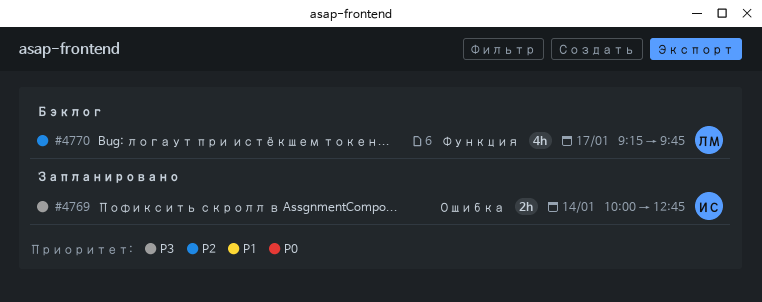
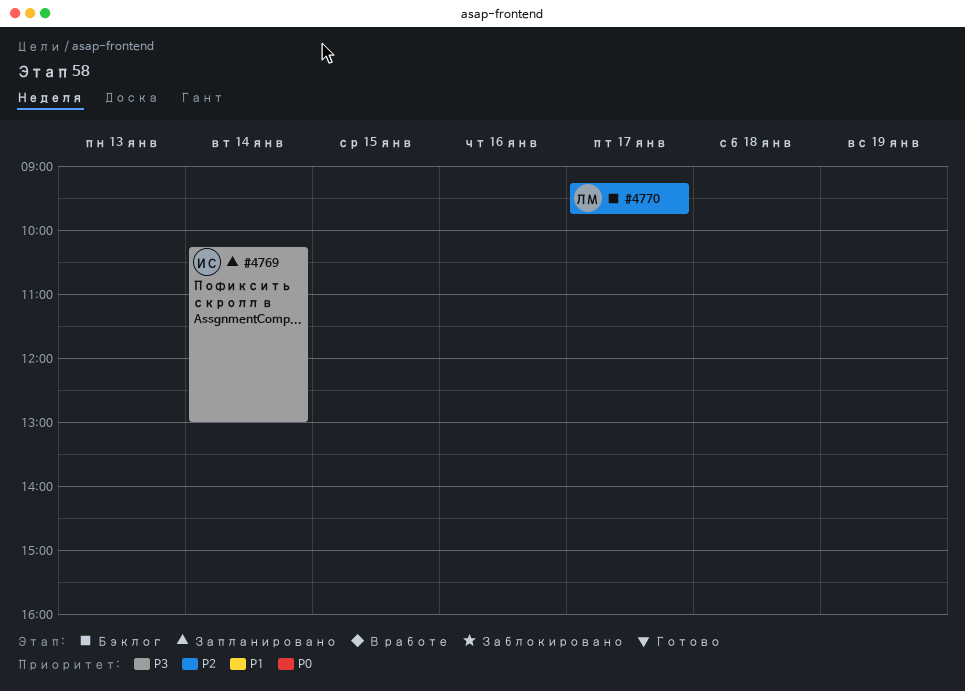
#4769, begins: 10:00 -> 10:15
#4769, ends: 12:45 -> 13:00

